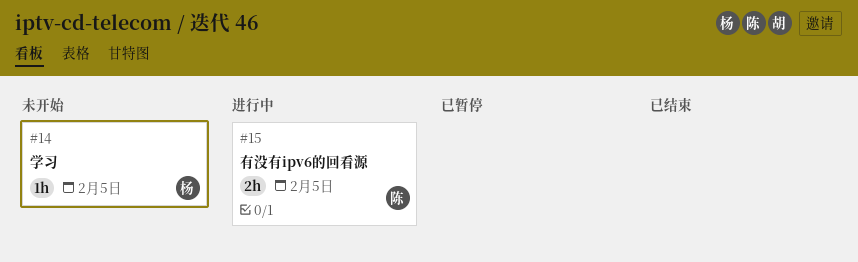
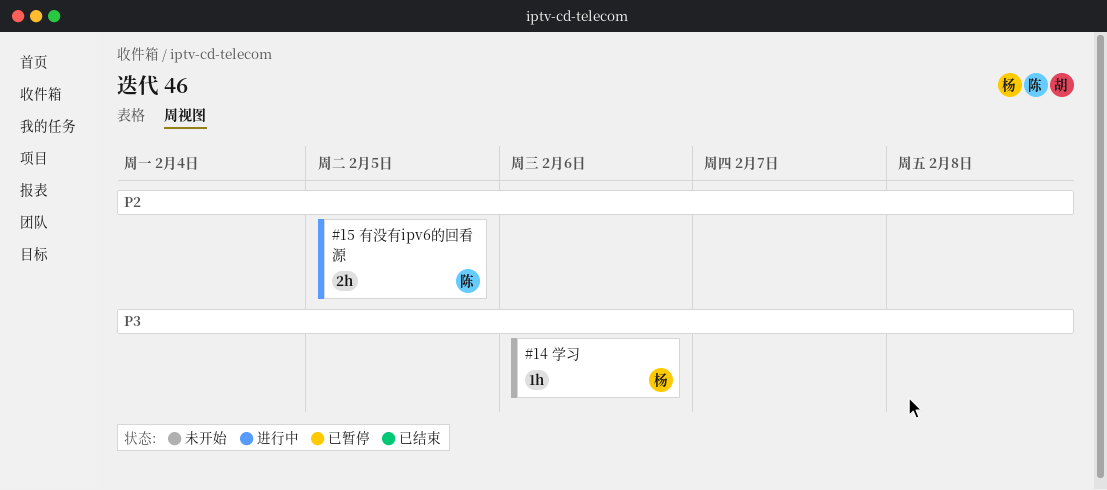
#14, due: Feb 5 -> Feb 6

